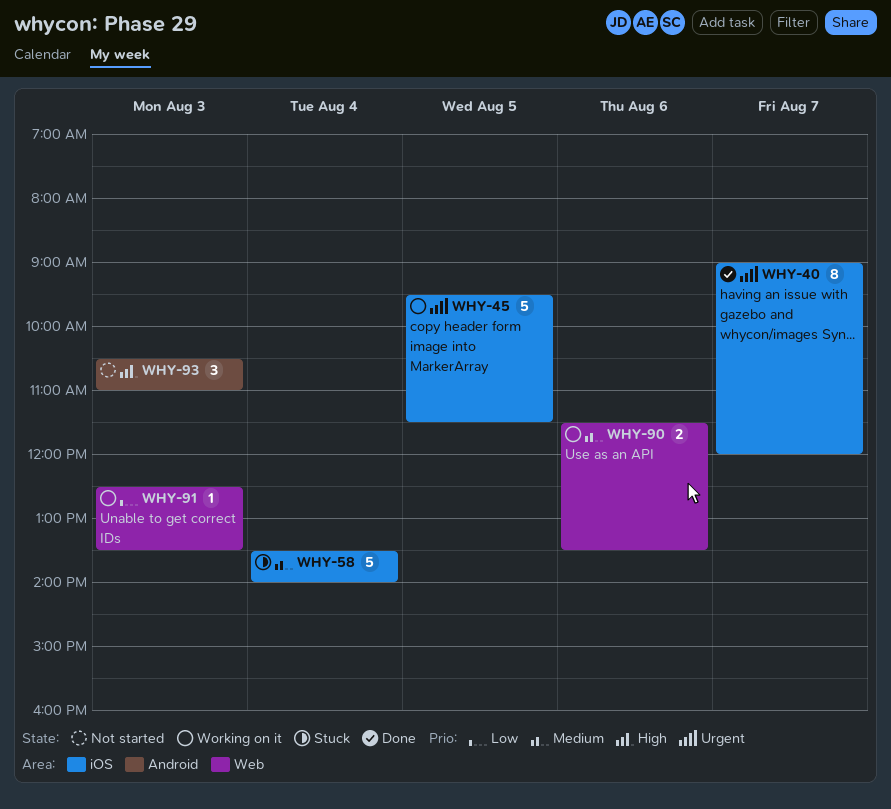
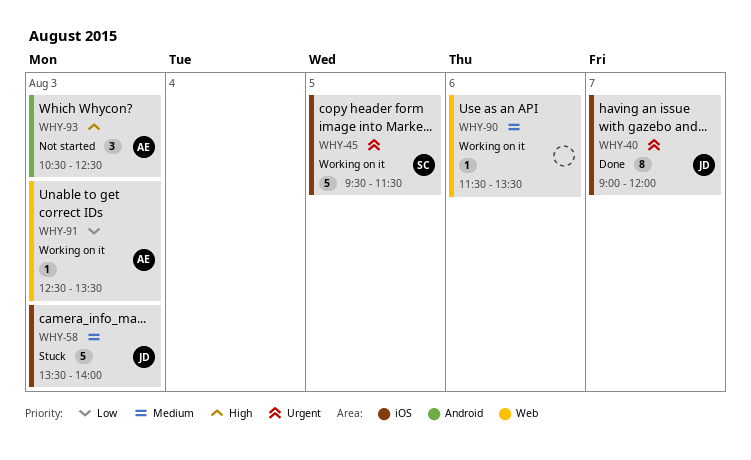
WHY-58, day: Aug 4 -> Aug 3
WHY-90, estimate: 2 -> 1
WHY-93, ends: 11:00 -> 12:30

